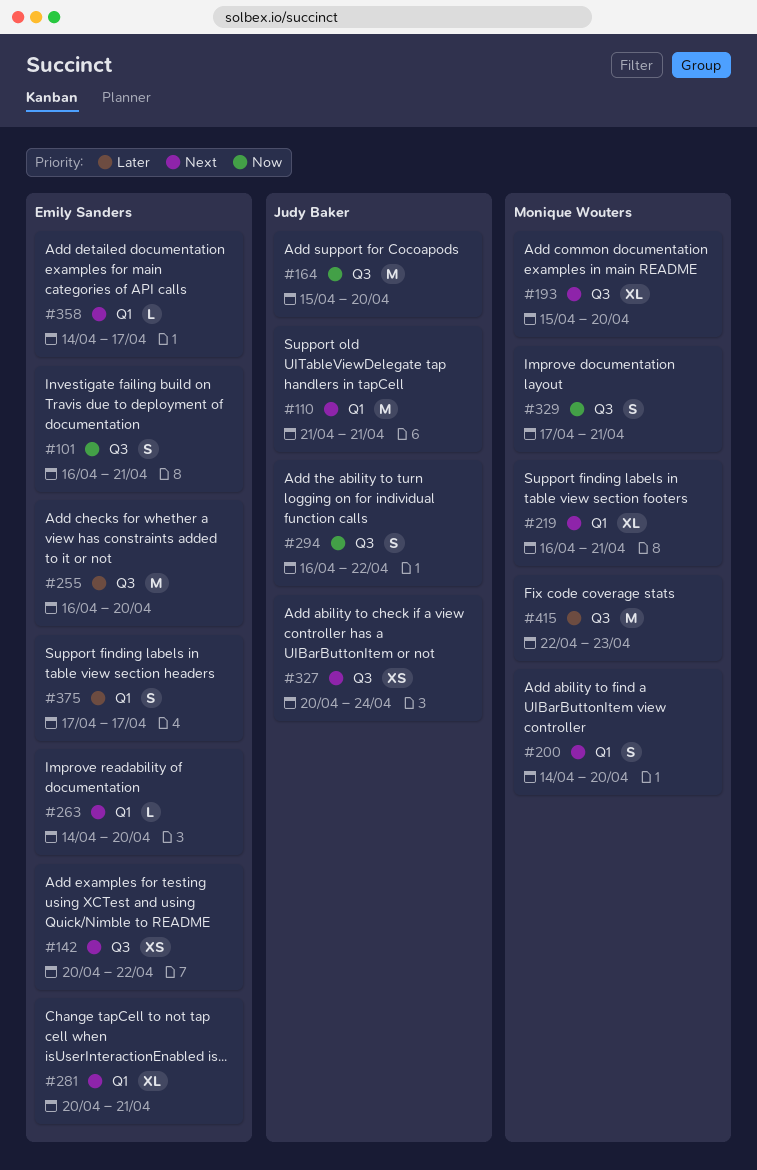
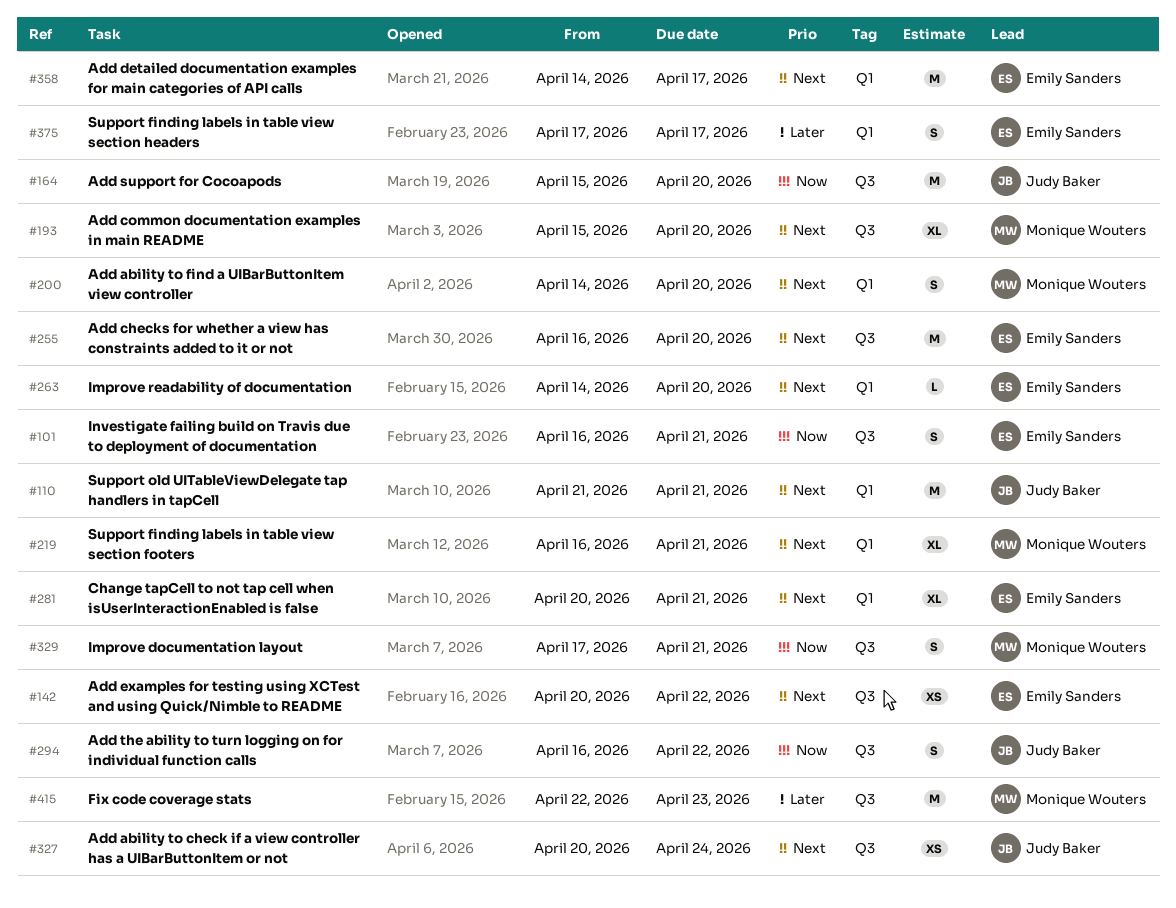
#255, priority: Later -> Next
#358, estimate: L -> M

